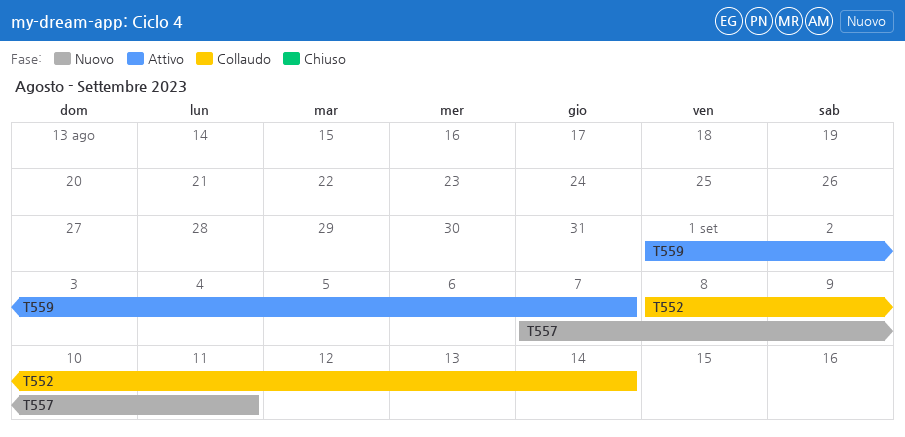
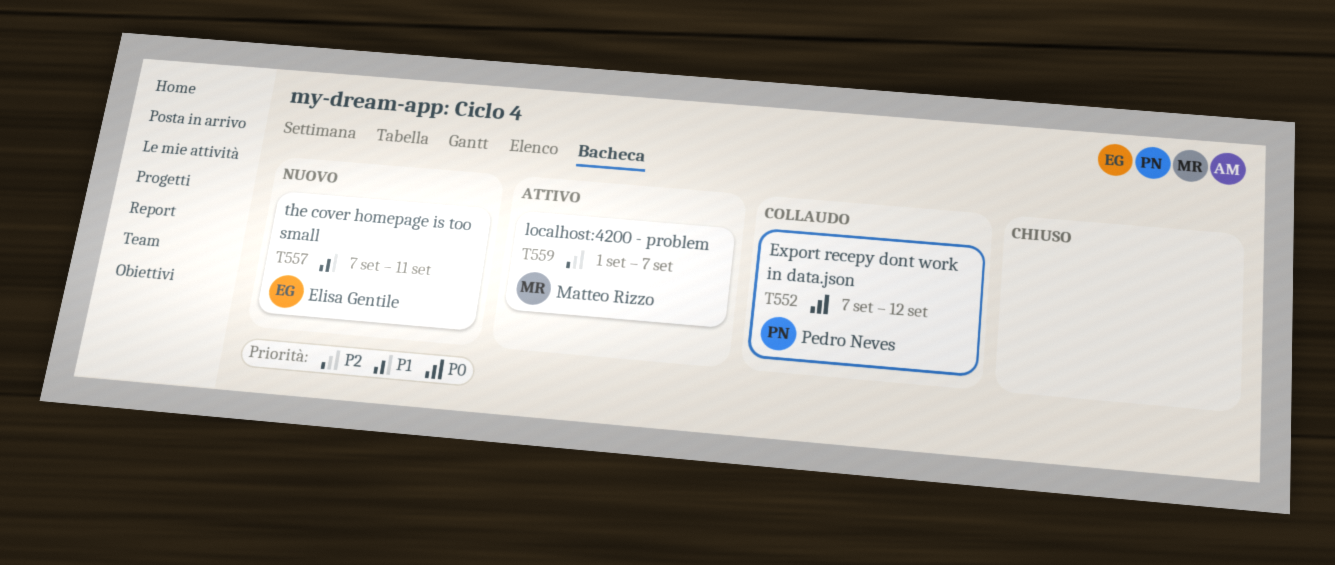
T552, start: Sep 8 -> Sep 7
T552, due: Sep 14 -> Sep 12

